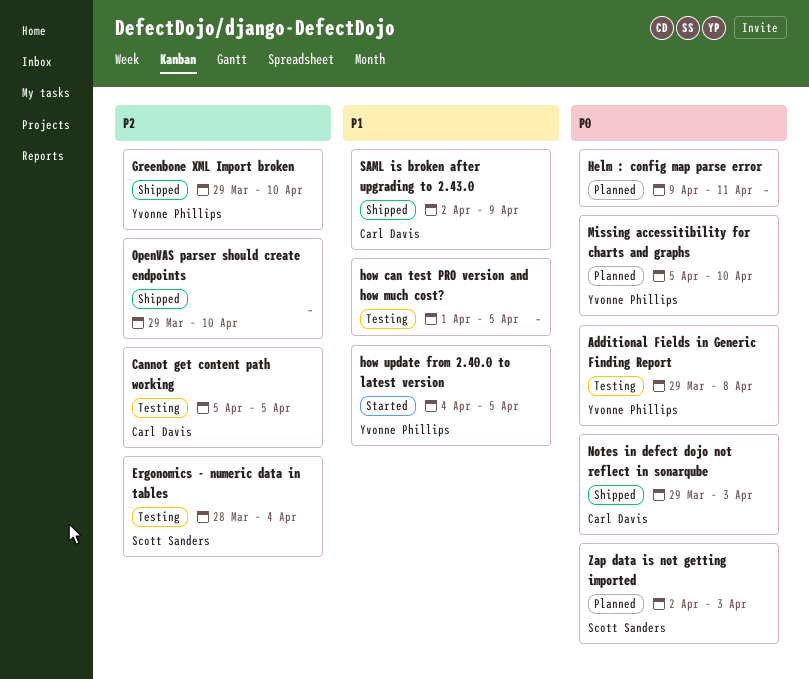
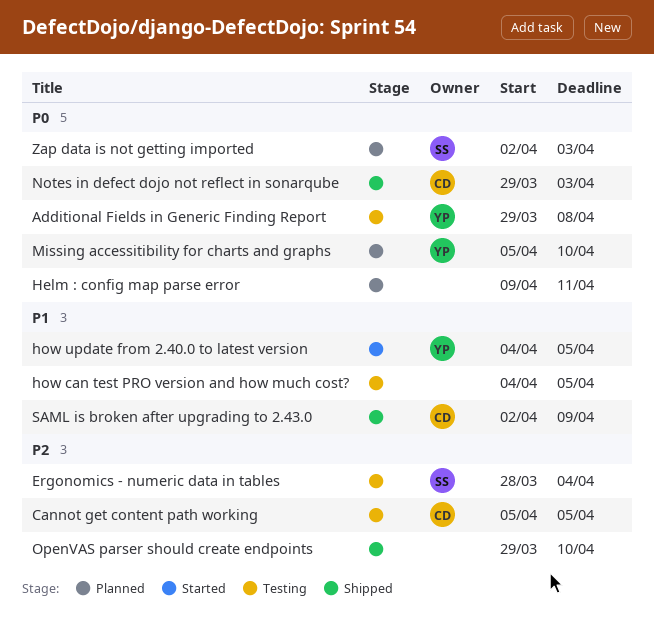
Greenbone XML Import broken: present -> none
how can test PRO version and how much cost?, start: Apr 1 -> Apr 4

